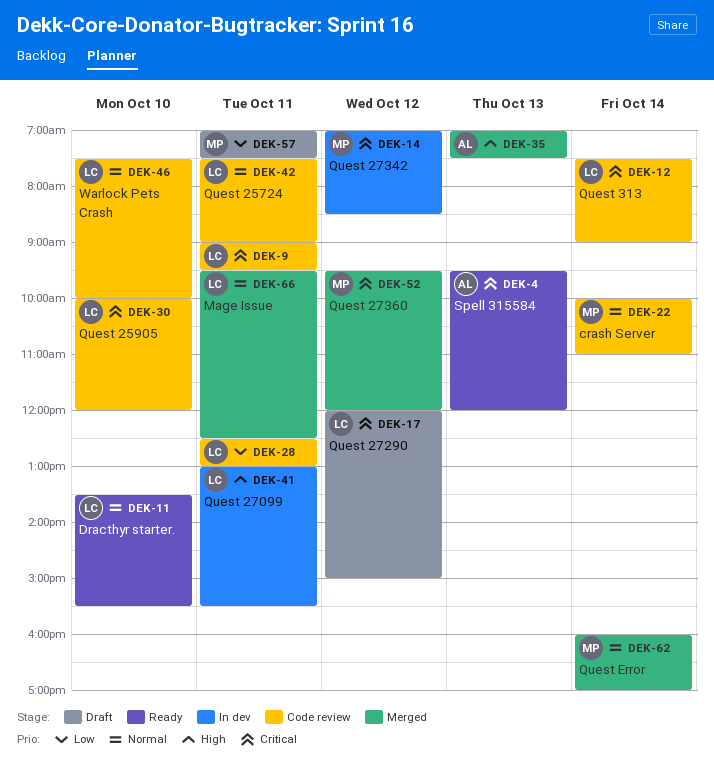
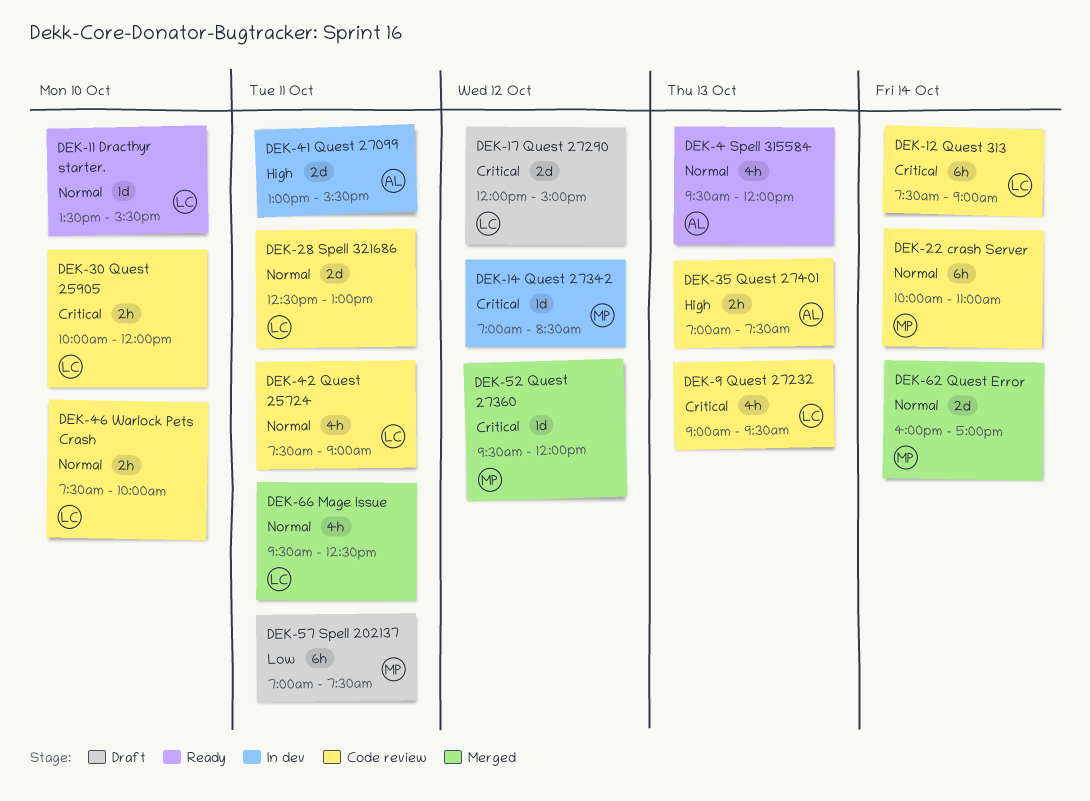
DEK-4, priority: Critical -> Normal
DEK-9, day: Oct 11 -> Oct 13
DEK-28, priority: Low -> Normal
DEK-35, status: Merged -> Code review
DEK-41, owner: LC -> AL

